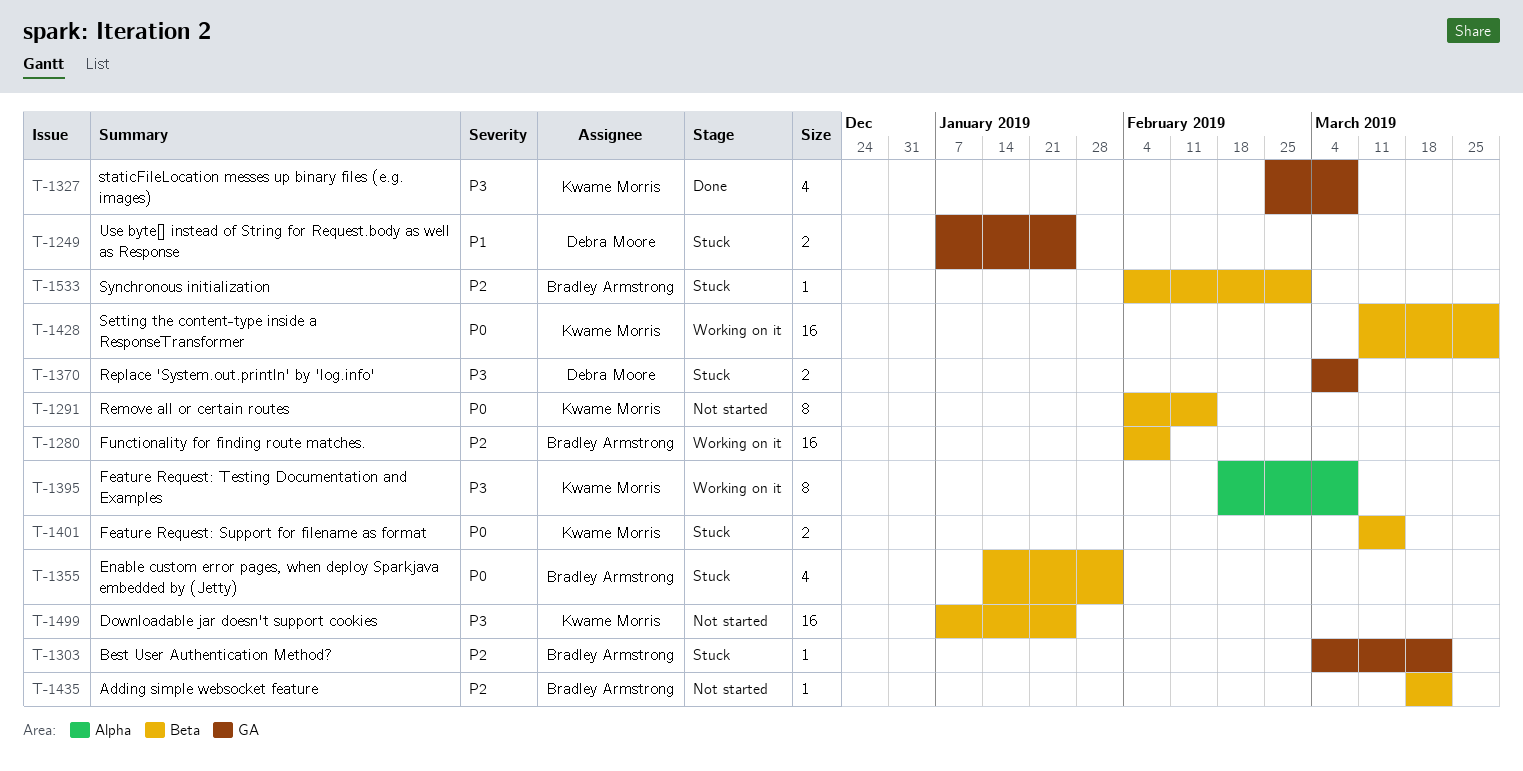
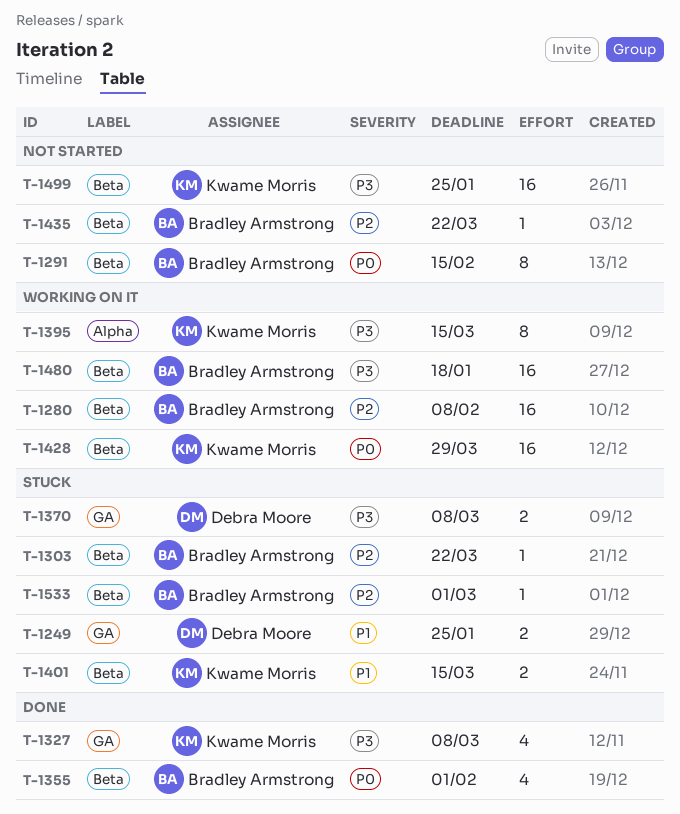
T-1291, owner: Kwame Morris -> Bradley Armstrong
T-1303, label: GA -> Beta
T-1355, status: Stuck -> Done
T-1395, due: Mar 8 -> Mar 15
T-1401, priority: P0 -> P1
T-1480: none -> present

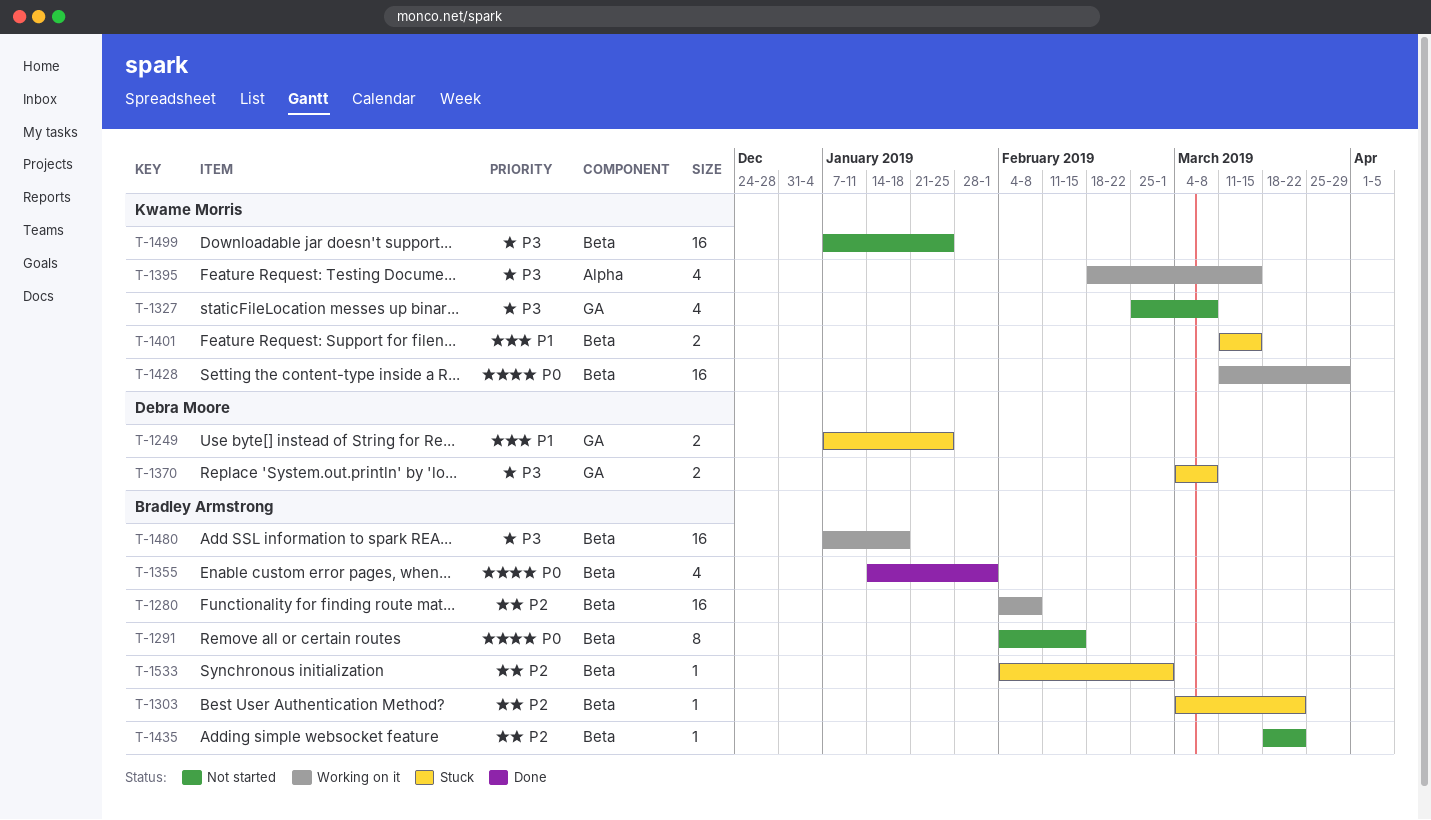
T-1327, status: Done -> Not started
T-1395, estimate: 8 -> 4

